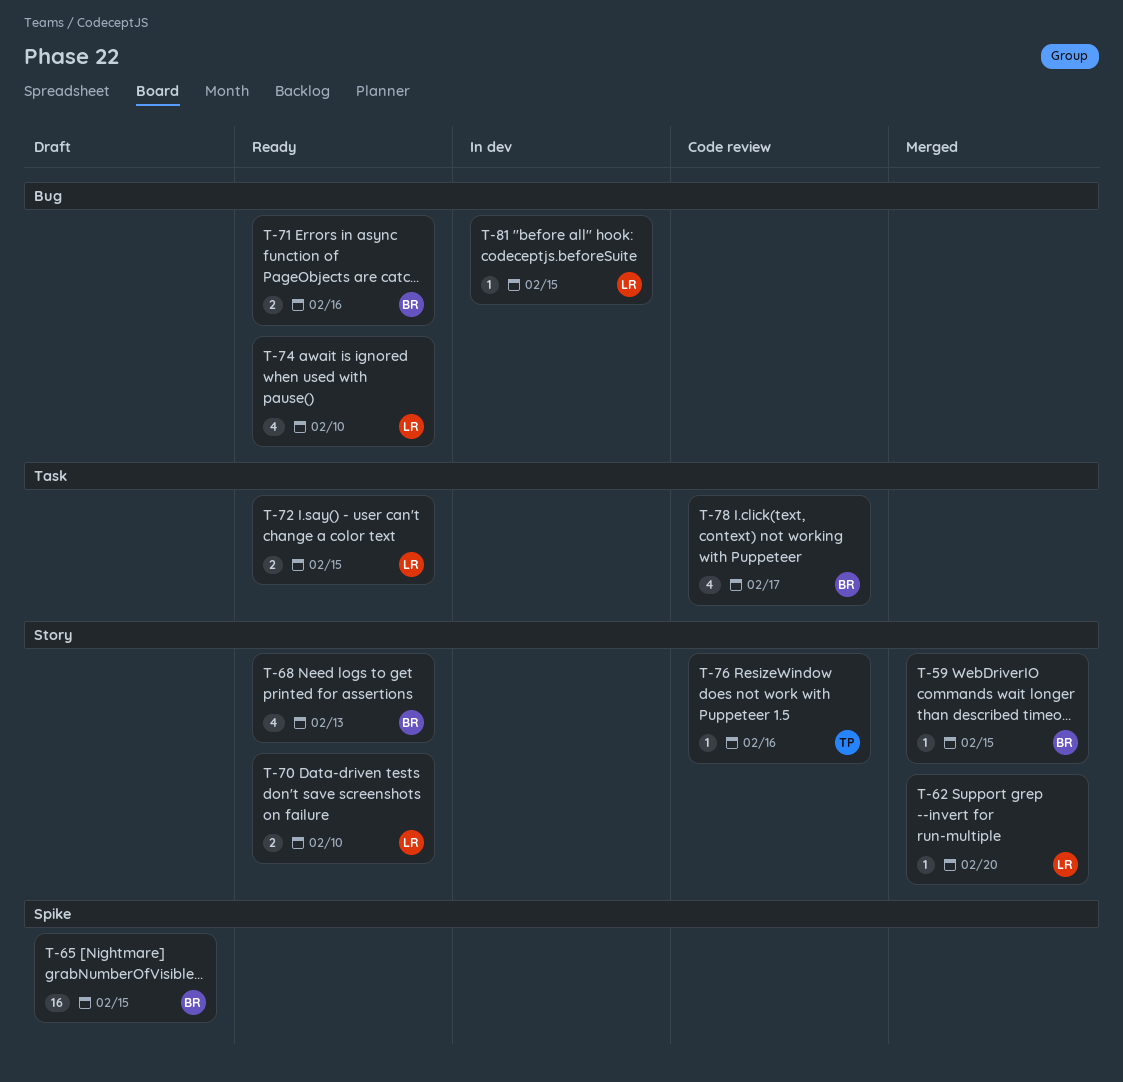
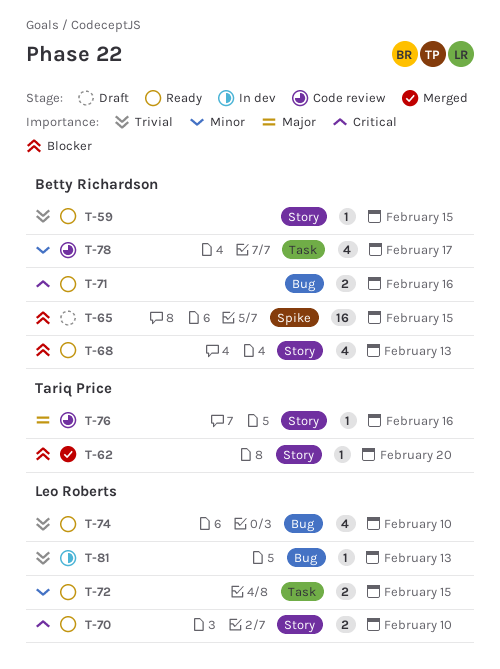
T-59, status: Merged -> Ready
T-62, owner: Leo Roberts -> Tariq Price
T-81, due: Feb 15 -> Feb 13

